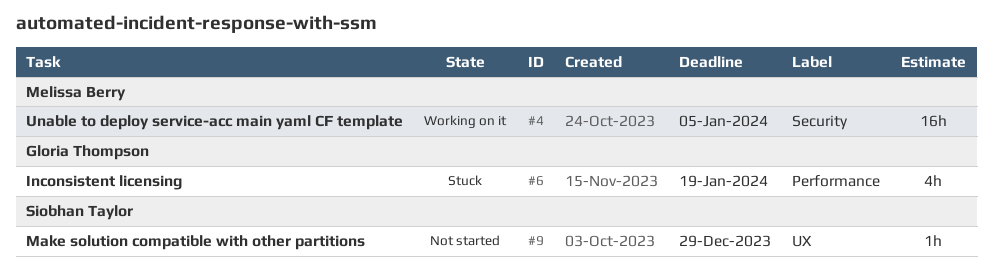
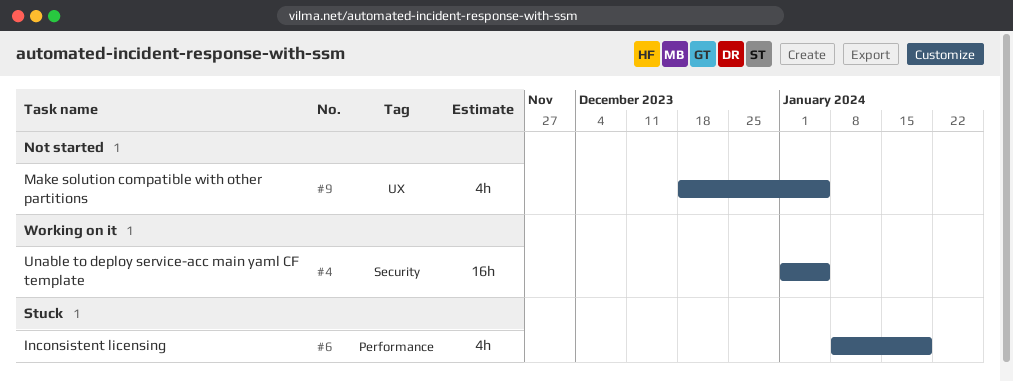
#9, estimate: 1h -> 4h
#9, due: Dec 29 -> Jan 5

